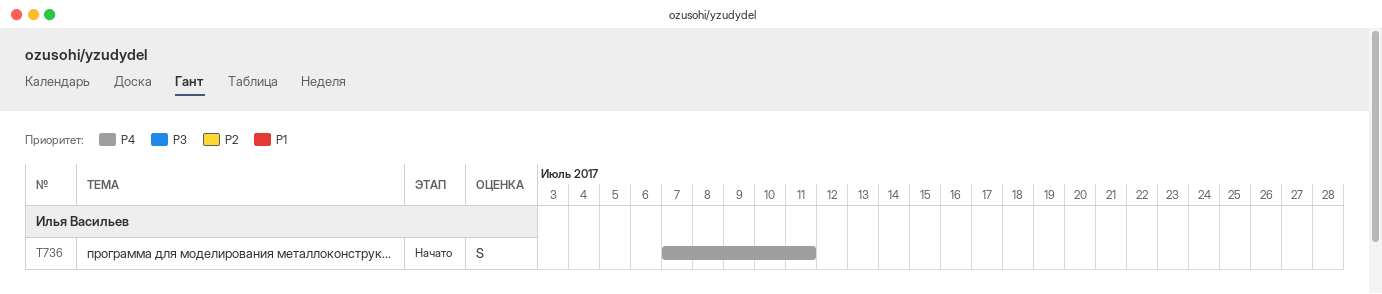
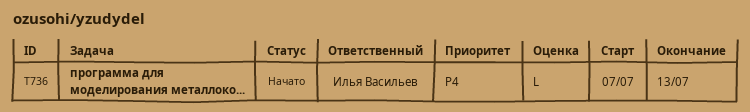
T736, estimate: S -> L
T736, due: Jul 11 -> Jul 13

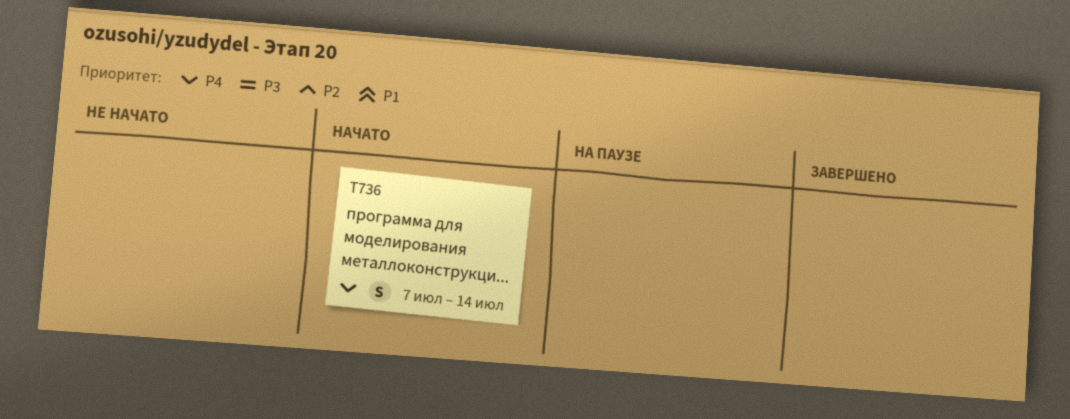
T736, estimate: L -> S
T736, due: Jul 13 -> Jul 14

